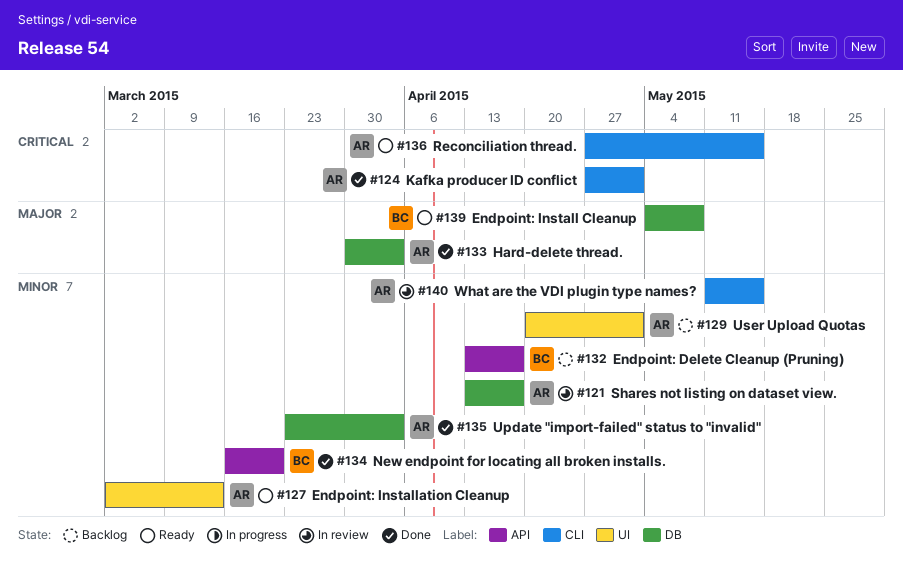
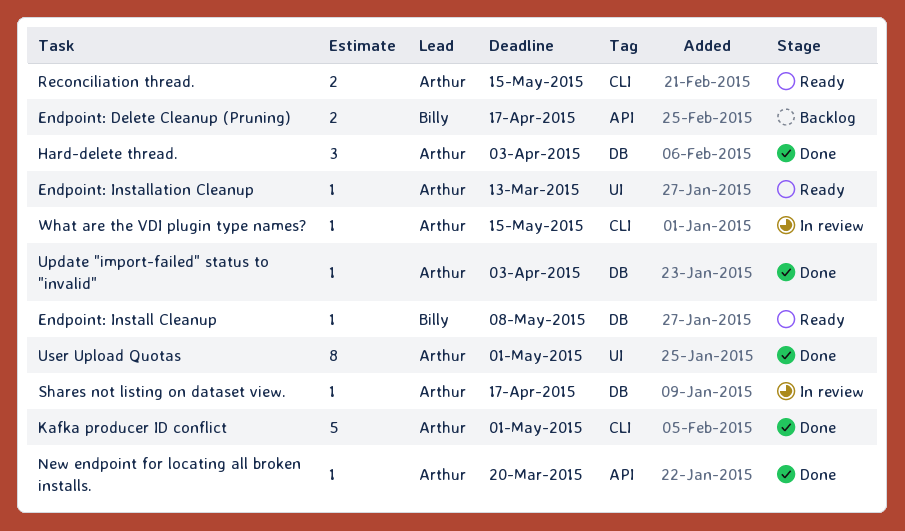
New endpoint for locating all broken installs., owner: Billy -> Arthur
User Upload Quotas, status: Backlog -> Done

